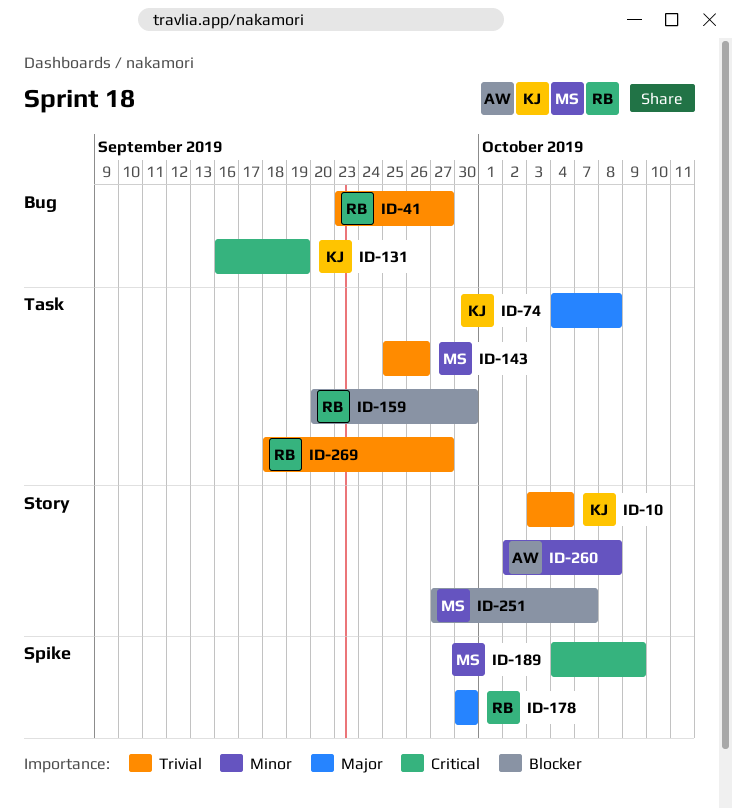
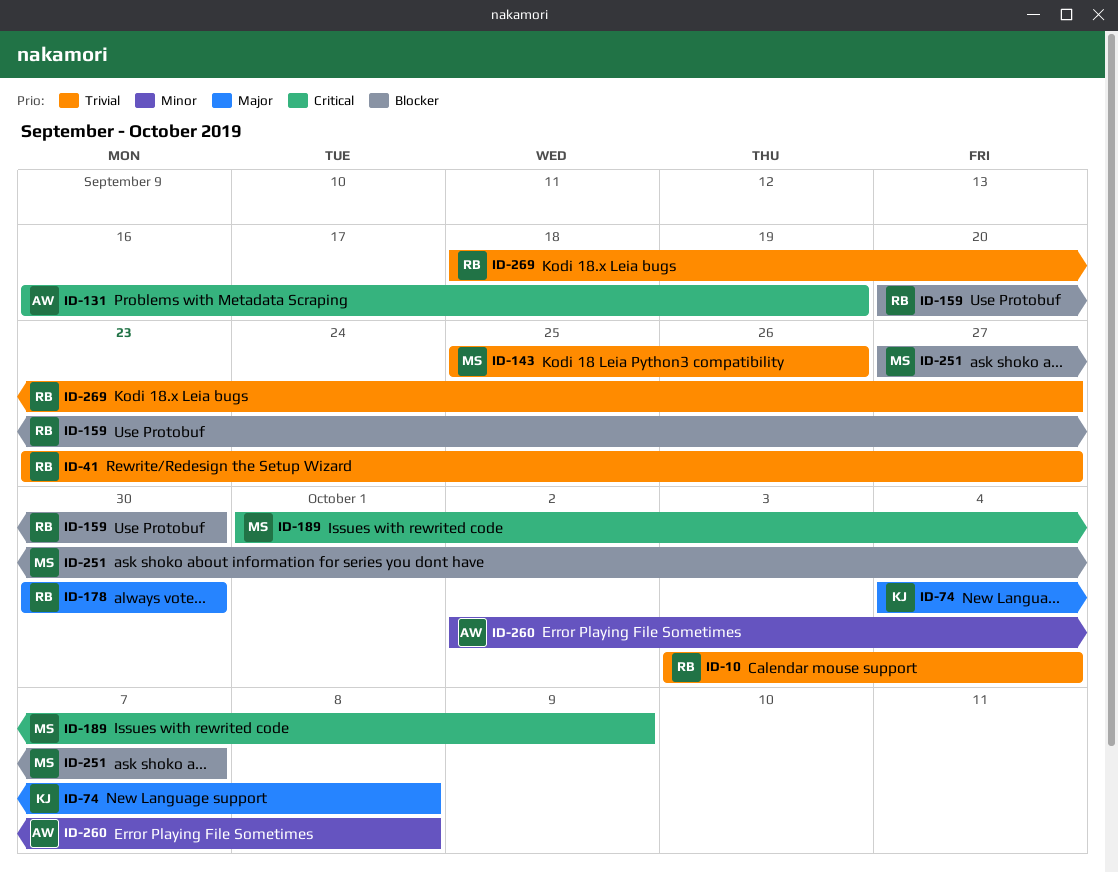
ID-10, owner: KJ -> RB
ID-131, owner: KJ -> AW
ID-189, start: Oct 4 -> Oct 1

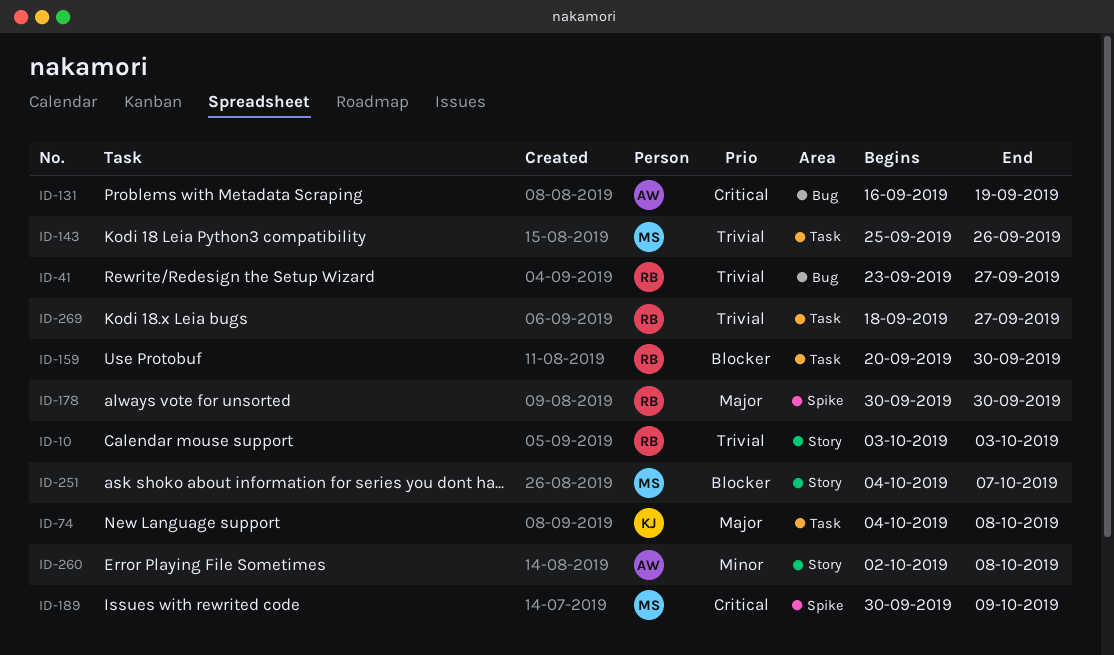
ID-10, due: Oct 4 -> Oct 3
ID-189, start: Oct 1 -> Sep 30
ID-251, start: Sep 27 -> Oct 4

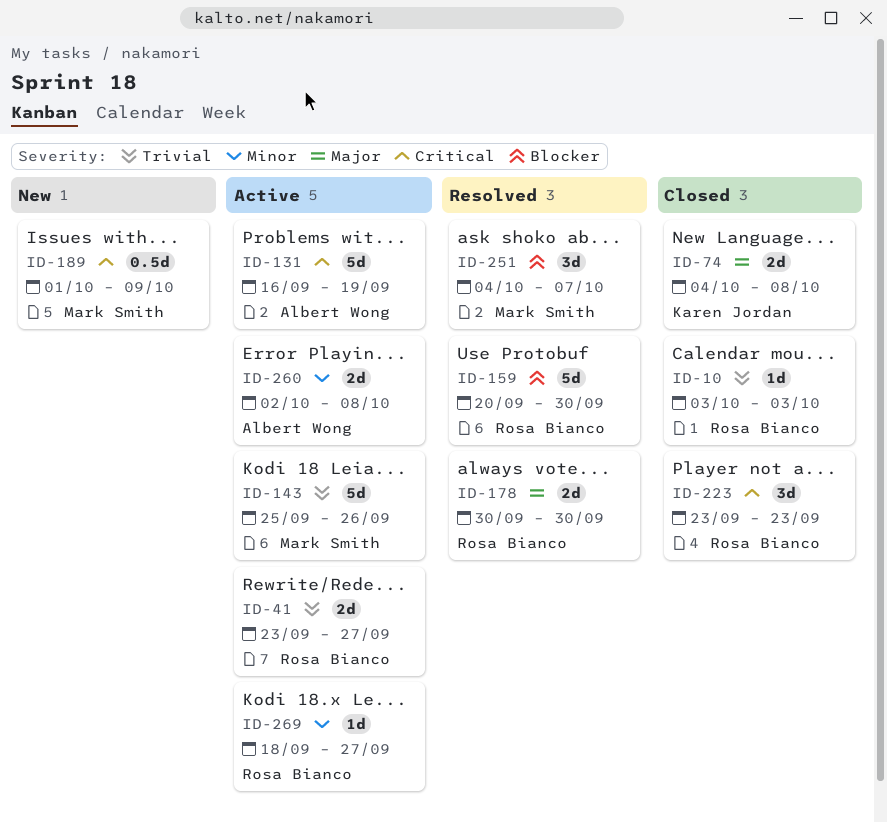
ID-189, start: Sep 30 -> Oct 1
ID-223: none -> present
ID-269, priority: Trivial -> Minor

